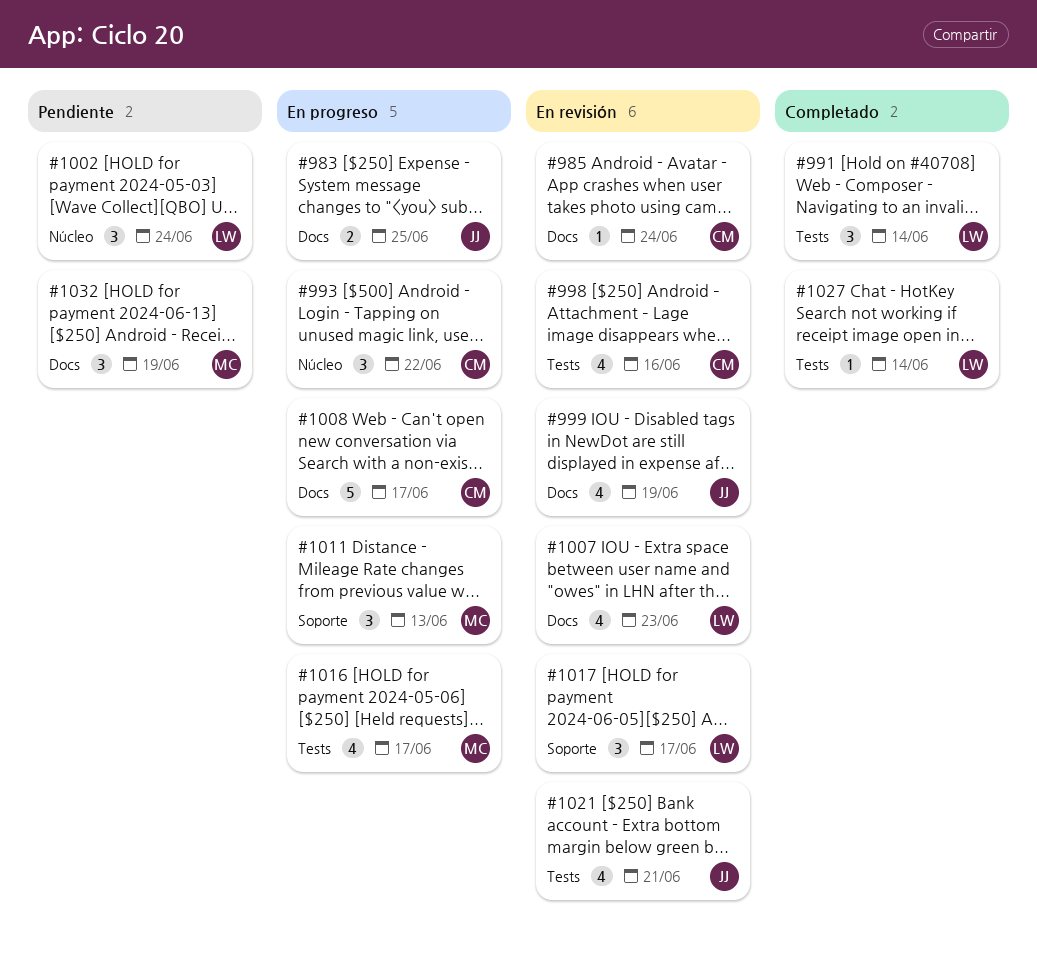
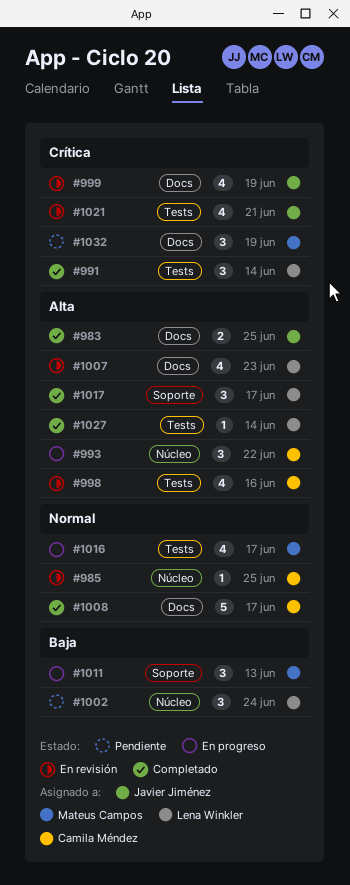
#983, status: En progreso -> Completado
#985, label: Docs -> Núcleo
#985, due: Jun 24 -> Jun 25
#1008, status: En progreso -> Completado
#1017, status: En revisión -> Completado

